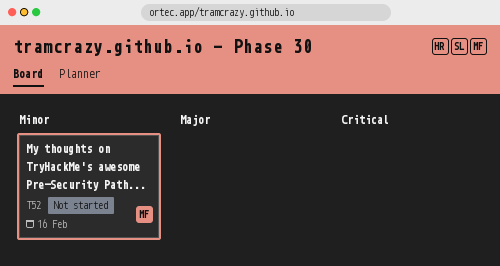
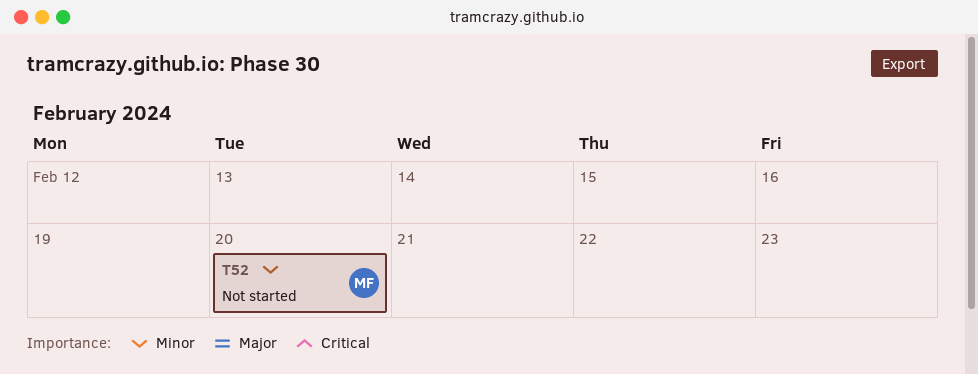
T52, due: Feb 16 -> Feb 20

